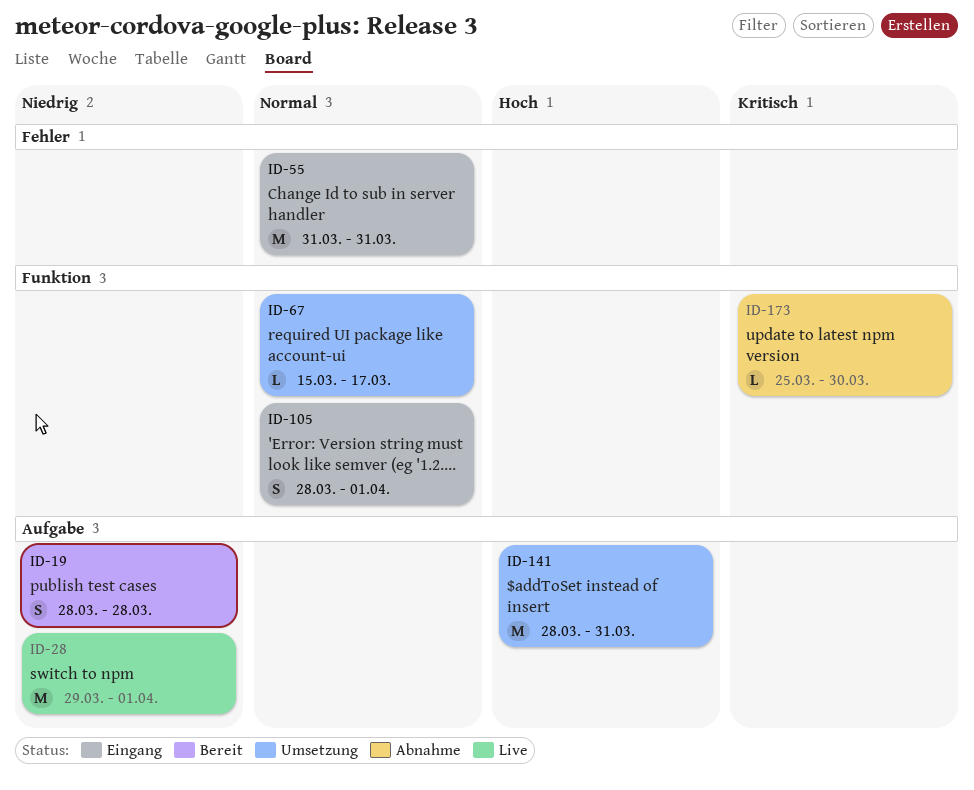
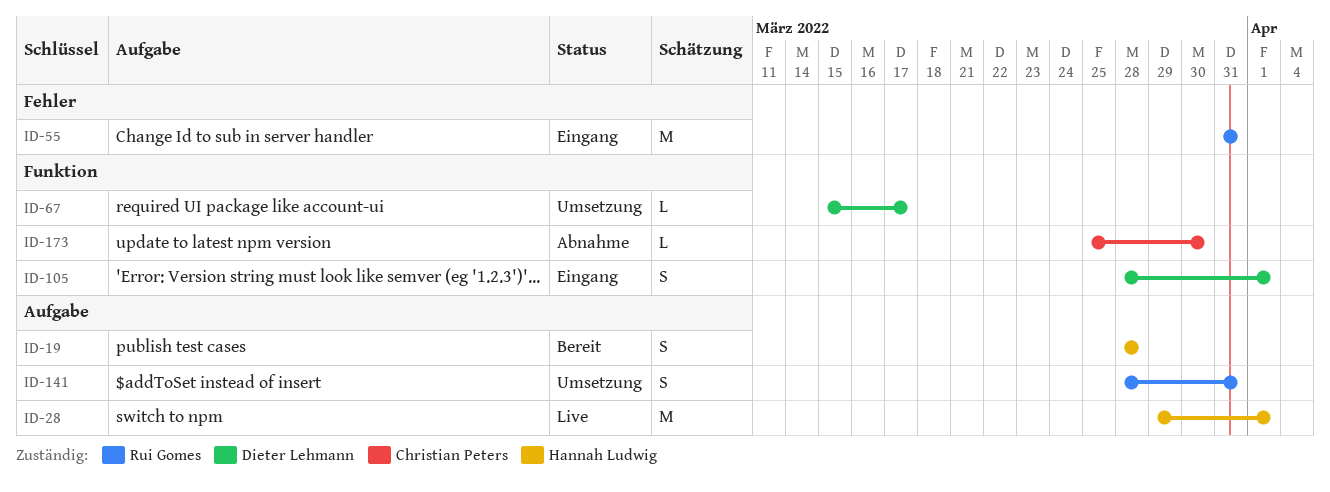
ID-141, estimate: M -> S

